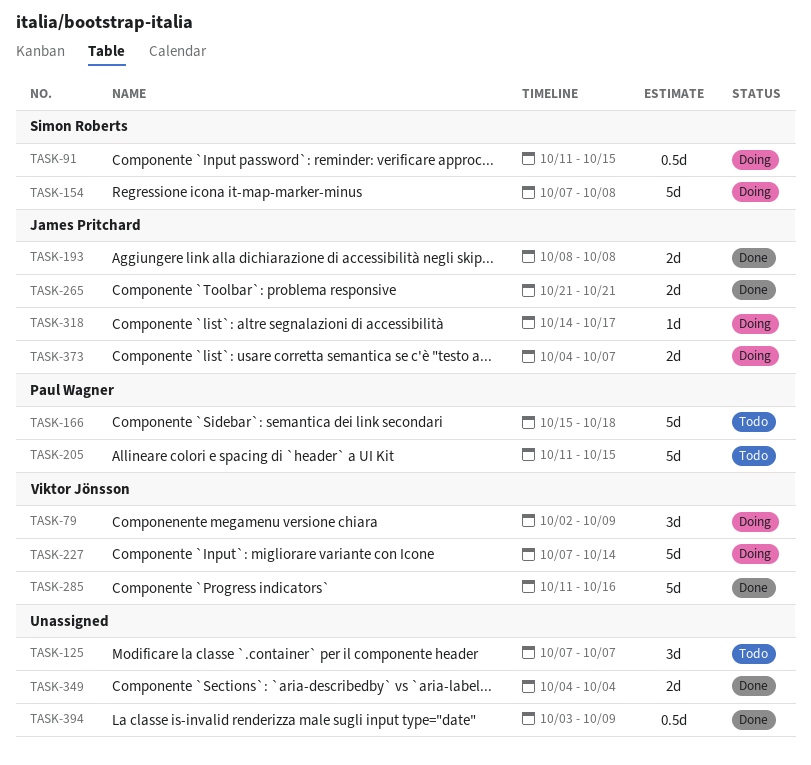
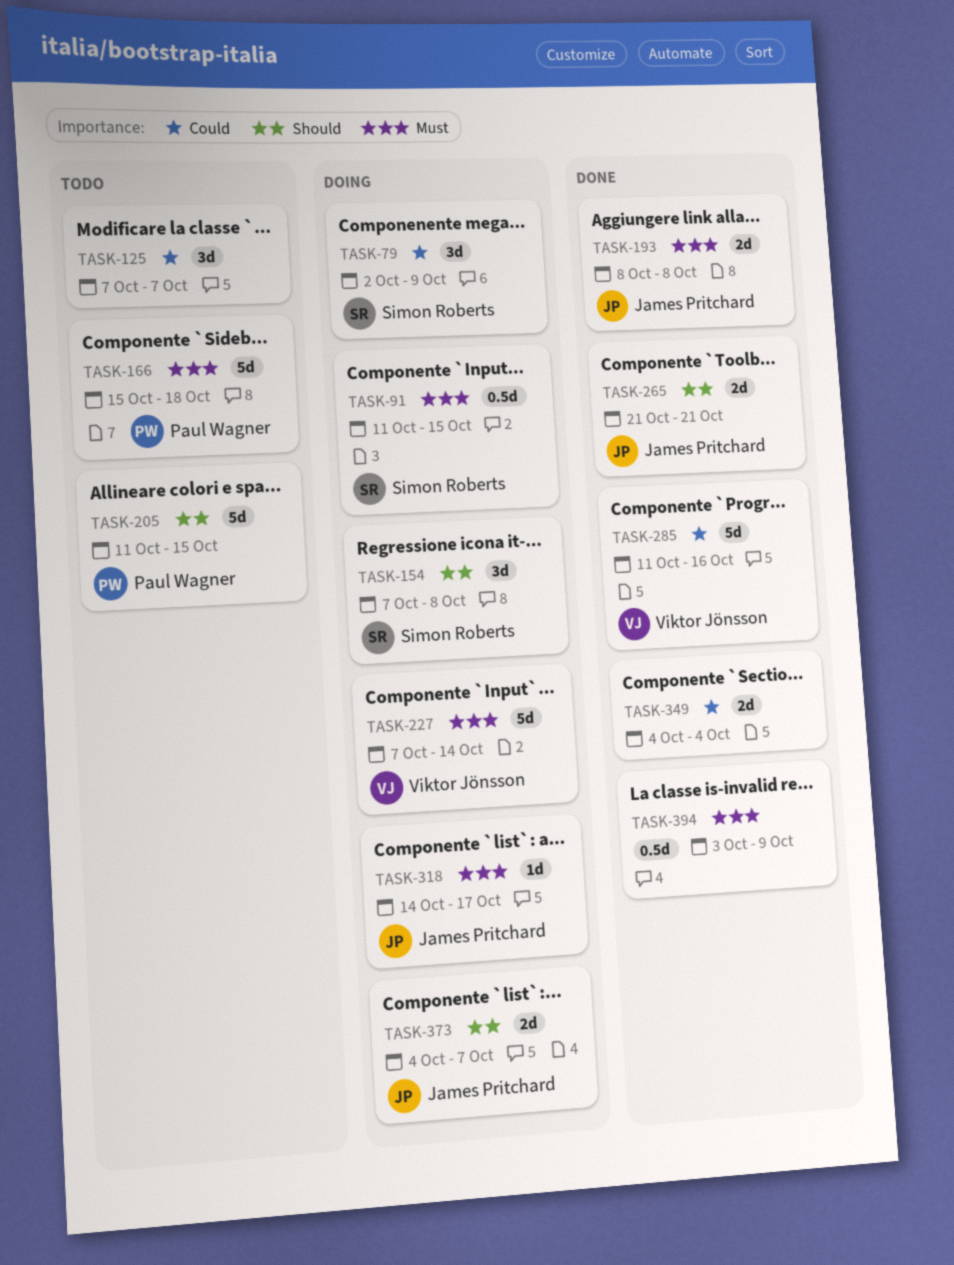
TASK-79, owner: Viktor Jönsson -> Simon Roberts
TASK-154, estimate: 5d -> 3d

